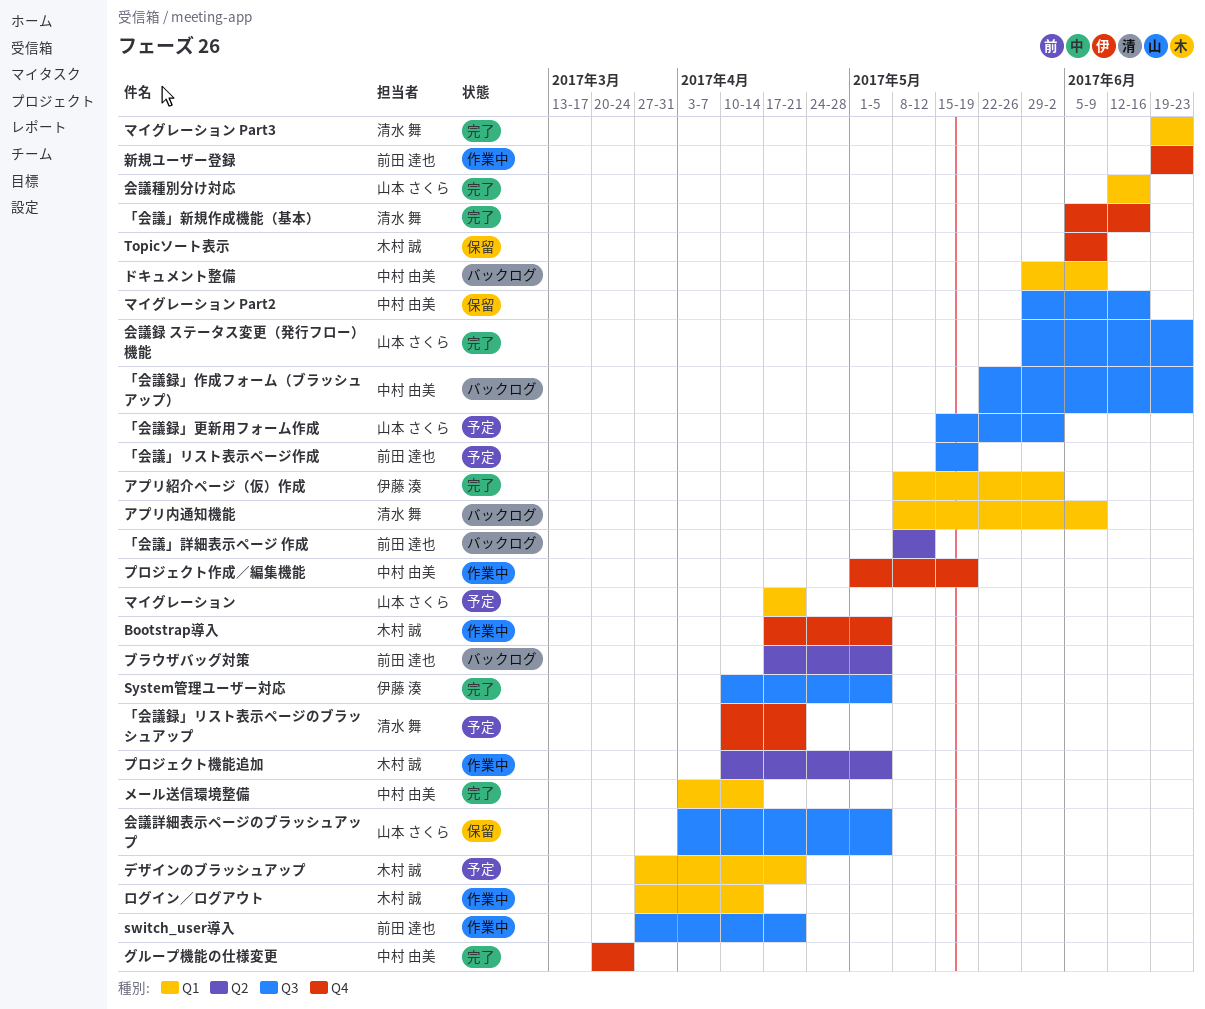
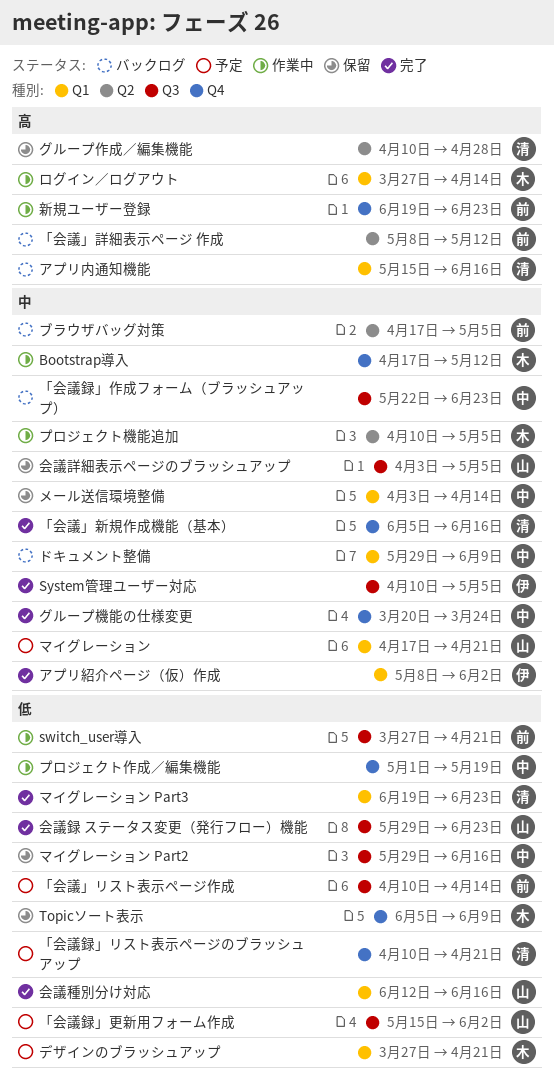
Bootstrap導入, due: May 5 -> May 12
「会議」リスト表示ページ作成, start: May 15 -> Apr 10
「会議」リスト表示ページ作成, due: May 19 -> Apr 14
アプリ内通知機能, start: May 8 -> May 15
アプリ内通知機能, due: Jun 9 -> Jun 16
グループ作成／編集機能: none -> present
メール送信環境整備, status: 完了 -> 保留

